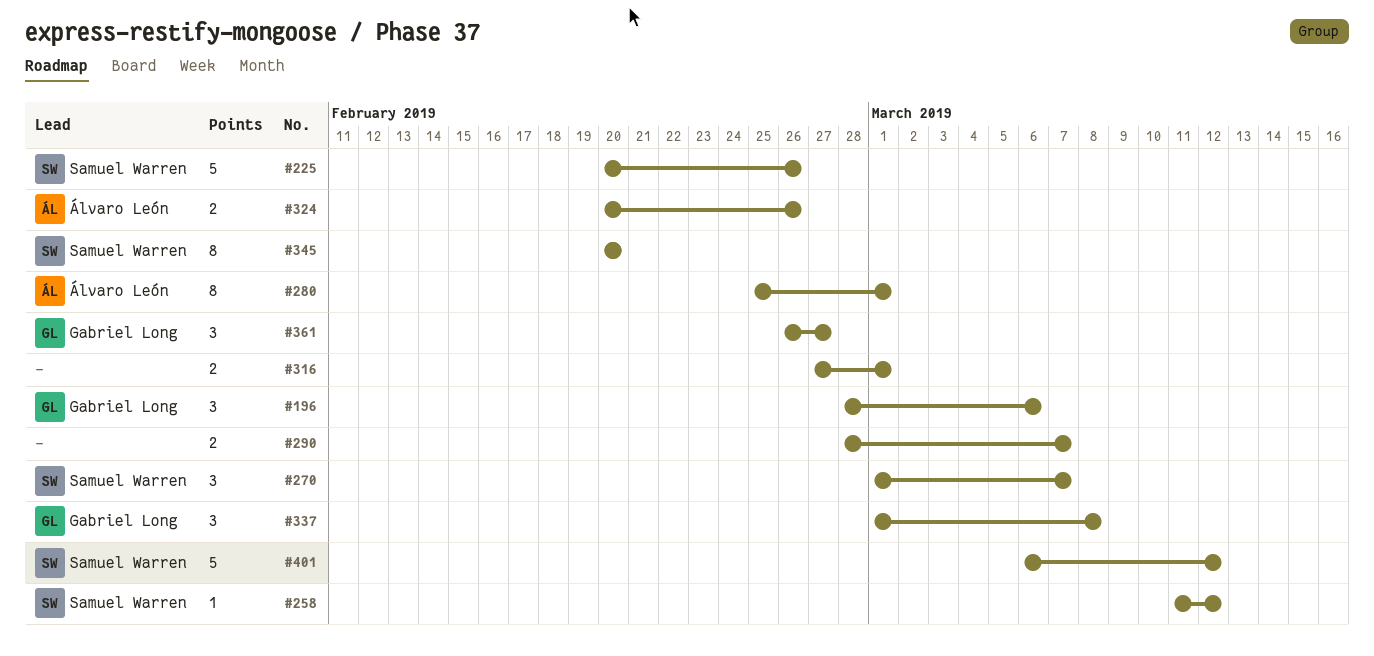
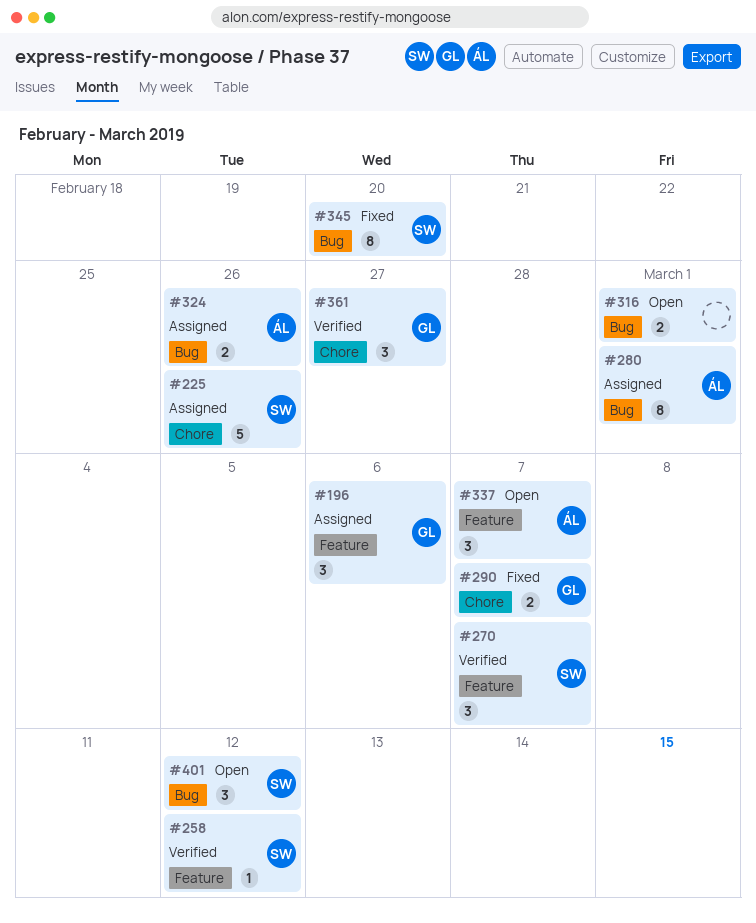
#290, owner: none -> Gabriel Long
#337, owner: Gabriel Long -> Álvaro León
#337, due: Mar 8 -> Mar 7
#401, estimate: 5 -> 3

